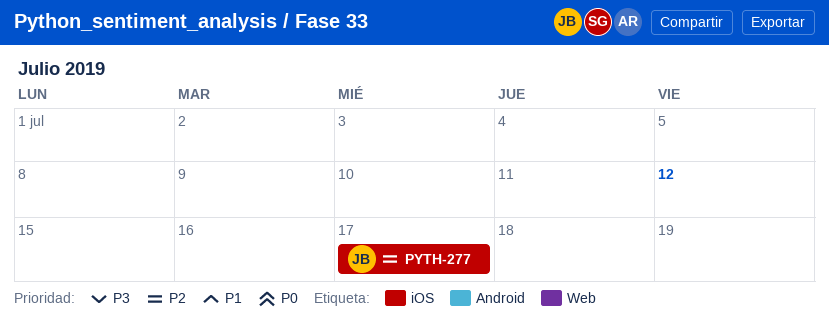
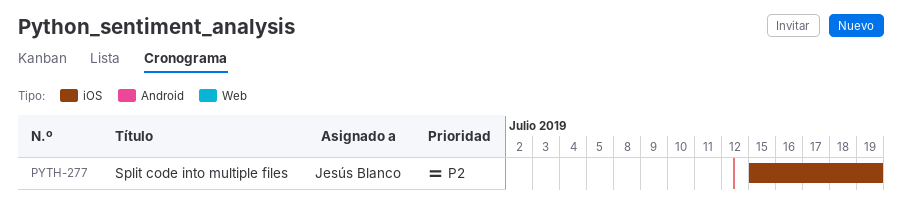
PYTH-277, start: Jul 17 -> Jul 15
PYTH-277, due: Jul 17 -> Jul 19

